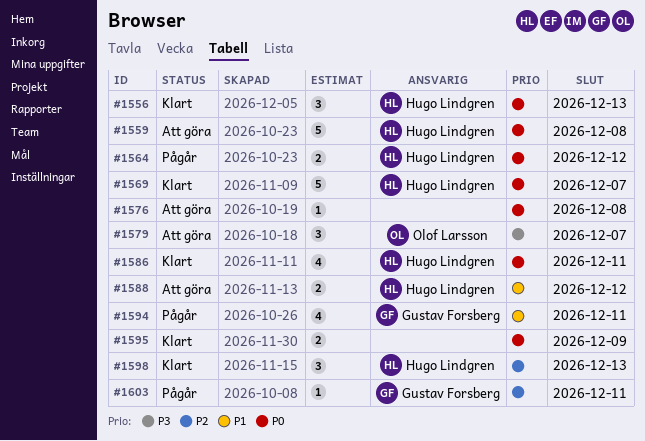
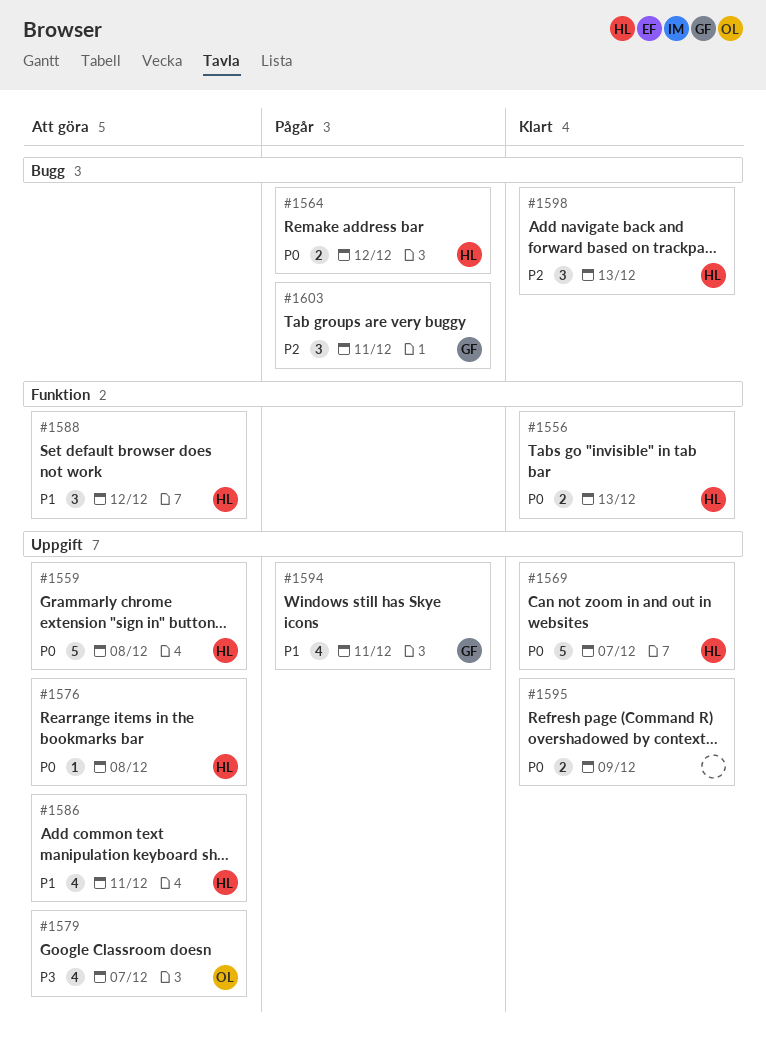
#1556, estimate: 3 -> 2
#1576, owner: none -> Hugo Lindgren
#1579, estimate: 3 -> 4
#1586, status: Klart -> Att göra
#1586, priority: P0 -> P1
#1588, estimate: 2 -> 3
#1603, estimate: 1 -> 3

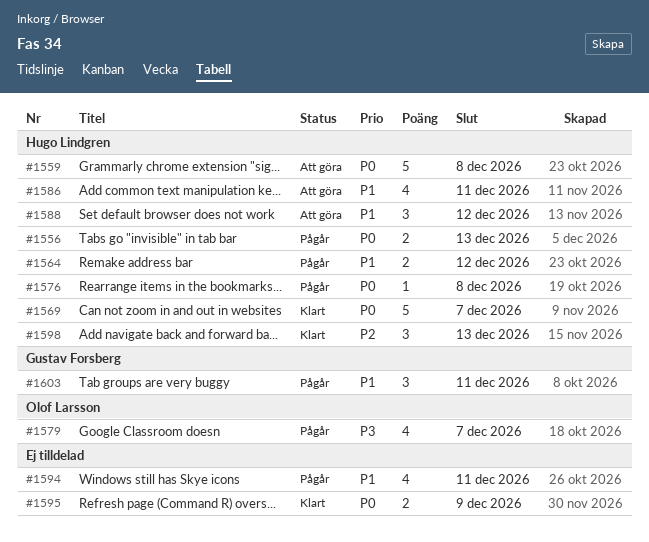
#1556, status: Klart -> Pågår
#1564, priority: P0 -> P1
#1576, status: Att göra -> Pågår
#1579, status: Att göra -> Pågår
#1594, owner: Gustav Forsberg -> none
#1603, priority: P2 -> P1

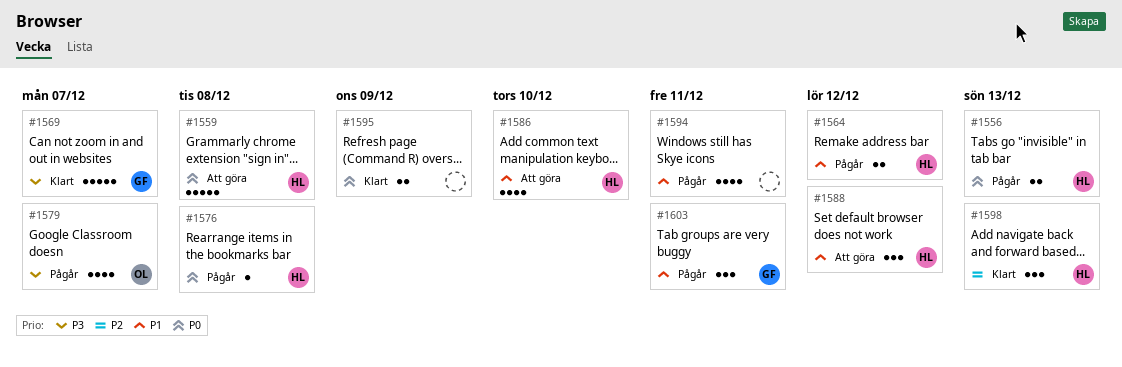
#1569, owner: Hugo Lindgren -> Gustav Forsberg
#1569, priority: P0 -> P3
#1586, due: Dec 11 -> Dec 10

